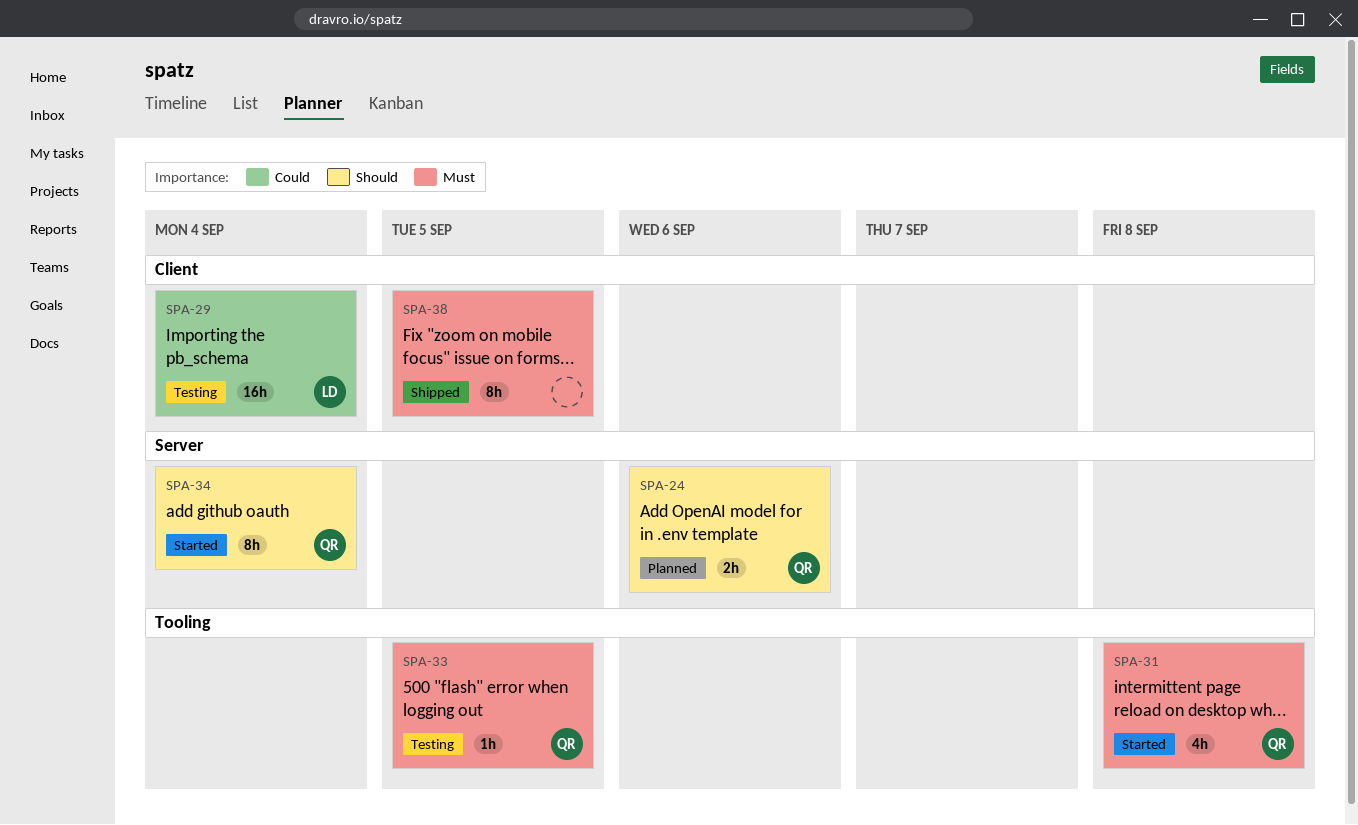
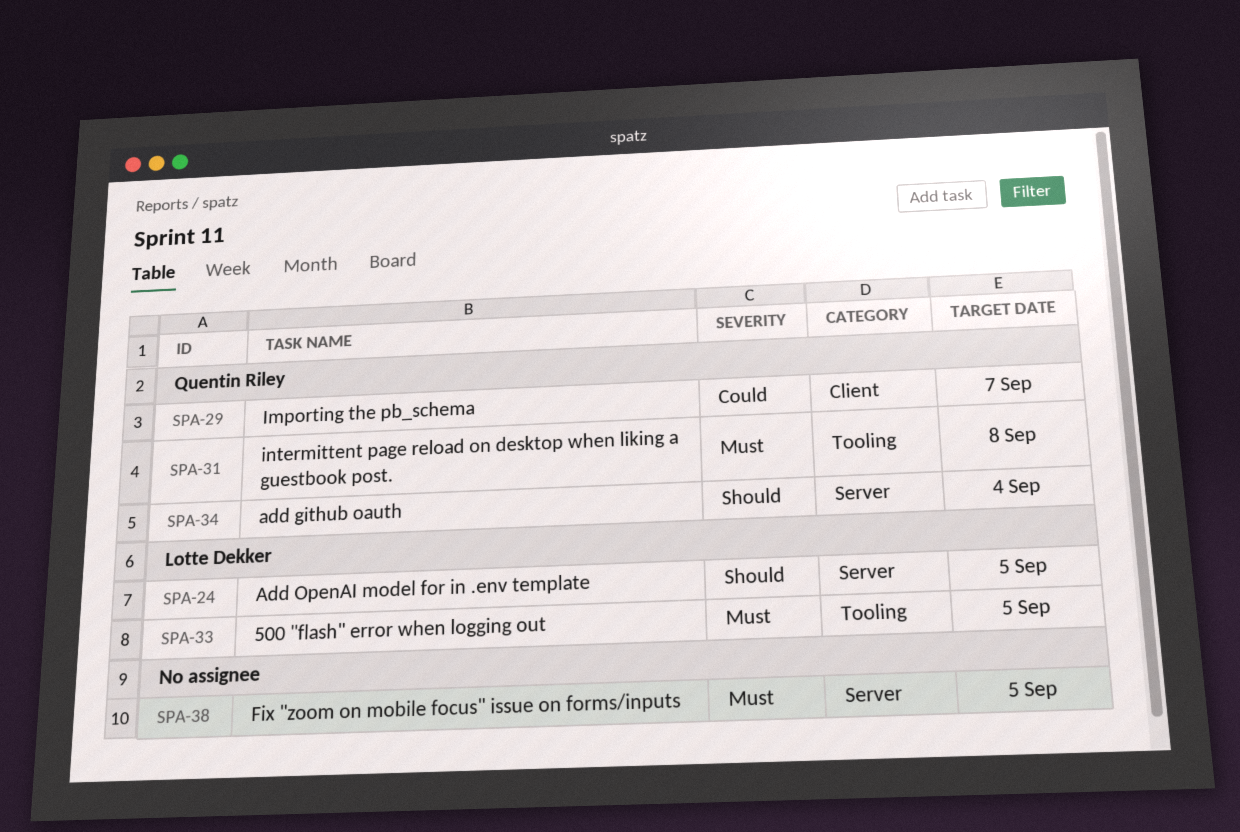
SPA-24, owner: Quentin Riley -> Lotte Dekker
SPA-24, due: Sep 6 -> Sep 5
SPA-29, owner: Lotte Dekker -> Quentin Riley
SPA-29, due: Sep 4 -> Sep 7
SPA-33, owner: Quentin Riley -> Lotte Dekker
SPA-38, label: Client -> Server

